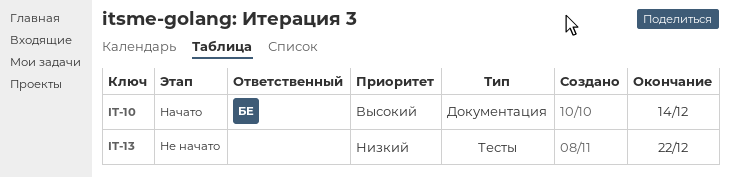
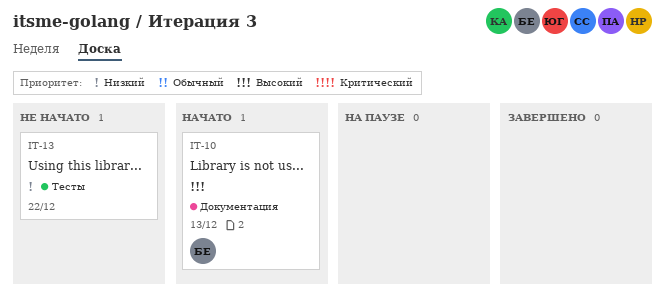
IT-10, due: Dec 14 -> Dec 13

